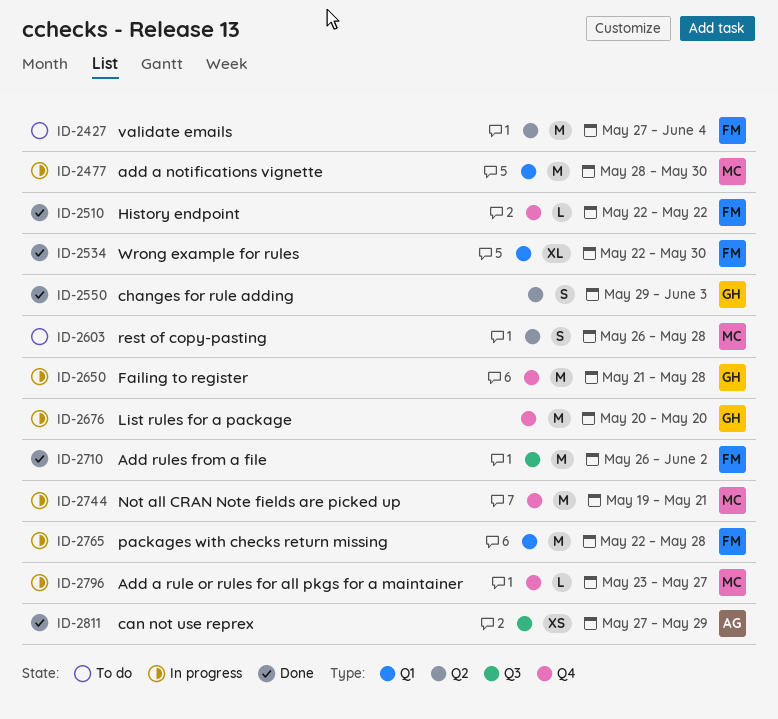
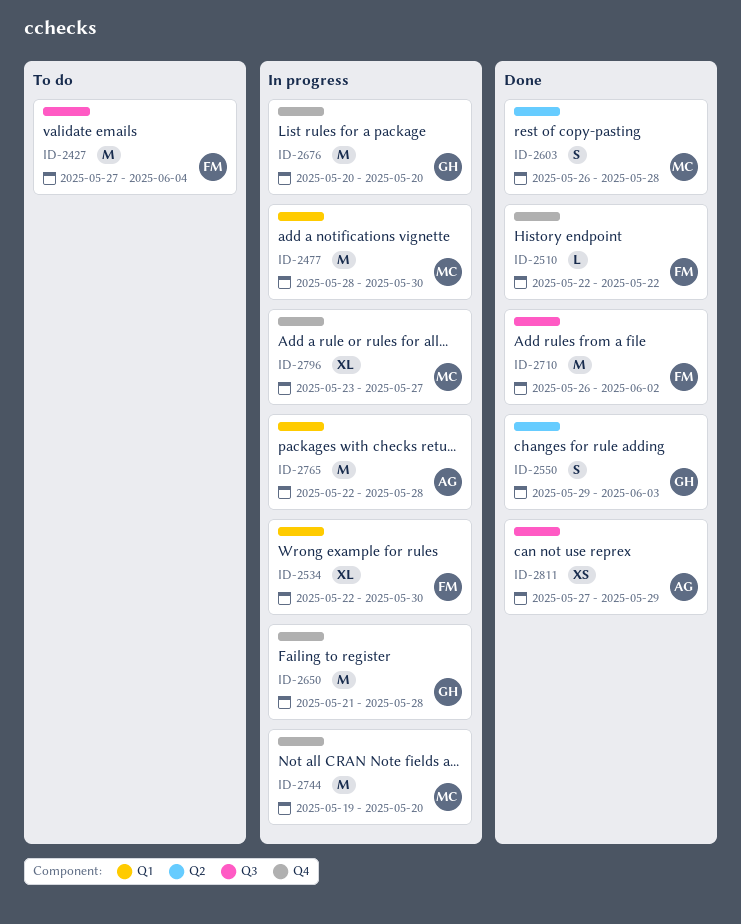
ID-2427, label: Q2 -> Q3
ID-2534, status: Done -> In progress
ID-2603, status: To do -> Done
ID-2744, due: May 21 -> May 20
ID-2765, owner: FM -> AG
ID-2796, estimate: L -> XL

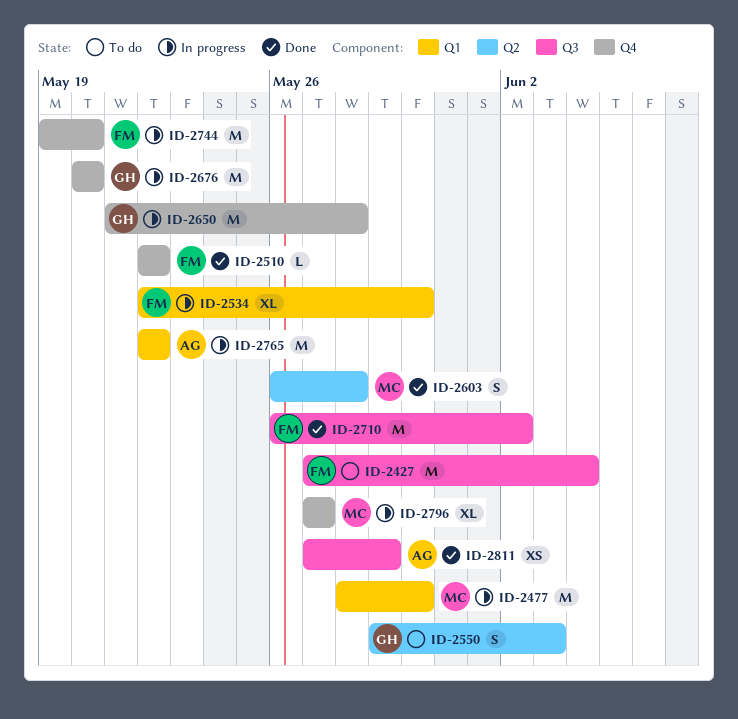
ID-2550, status: Done -> To do
ID-2744, owner: MC -> FM
ID-2765, due: May 28 -> May 22
ID-2796, start: May 23 -> May 27

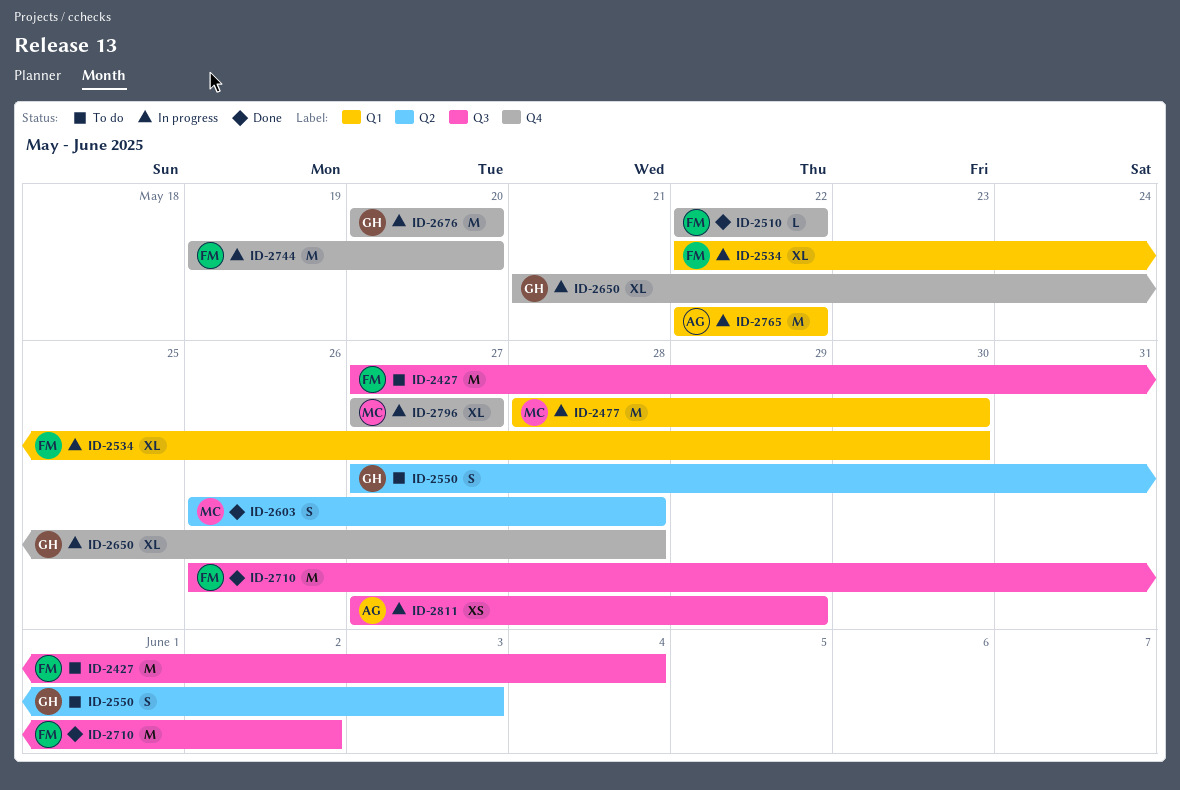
ID-2550, start: May 29 -> May 27
ID-2650, estimate: M -> XL
ID-2811, status: Done -> In progress

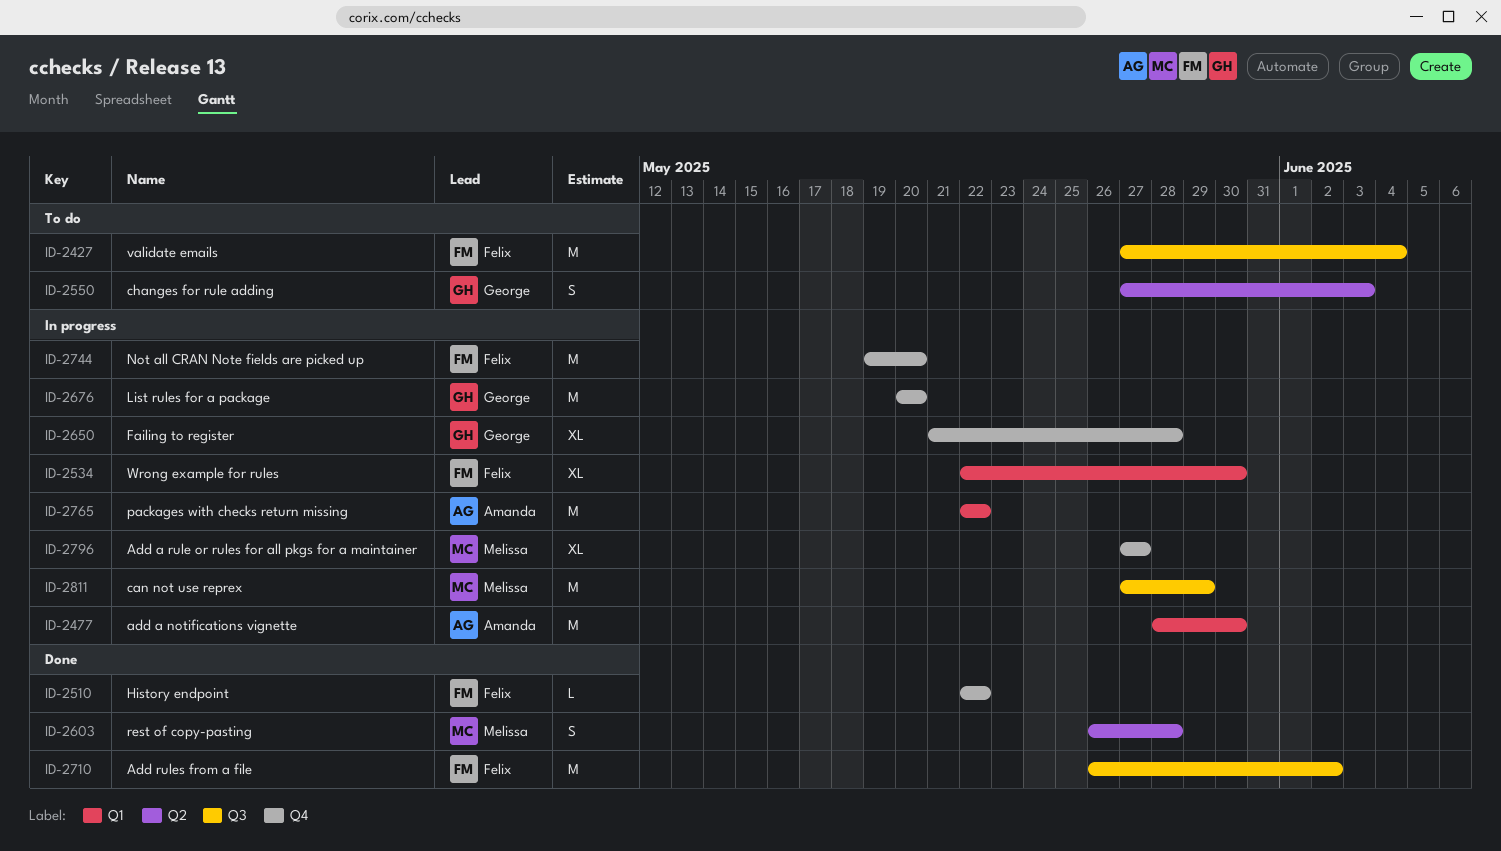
ID-2477, owner: Melissa -> Amanda
ID-2811, owner: Amanda -> Melissa
ID-2811, estimate: XS -> M

